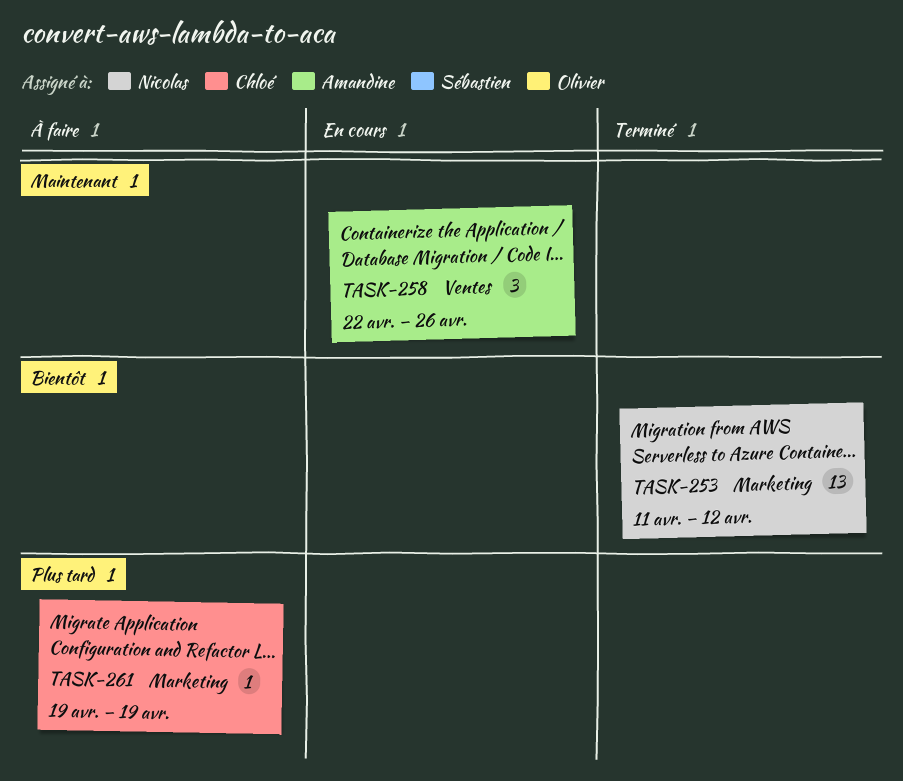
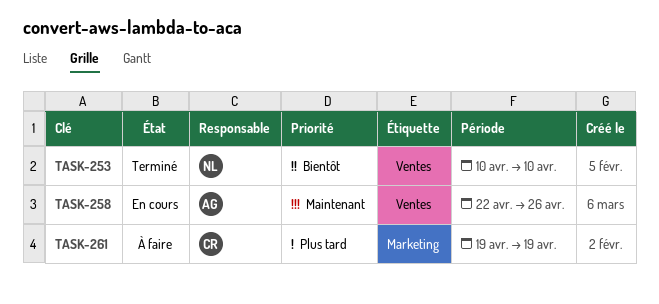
TASK-253, label: Marketing -> Ventes
TASK-253, start: Apr 11 -> Apr 10
TASK-253, due: Apr 12 -> Apr 10

